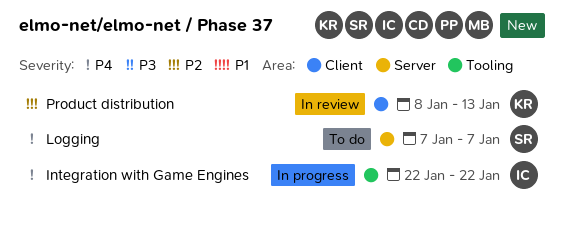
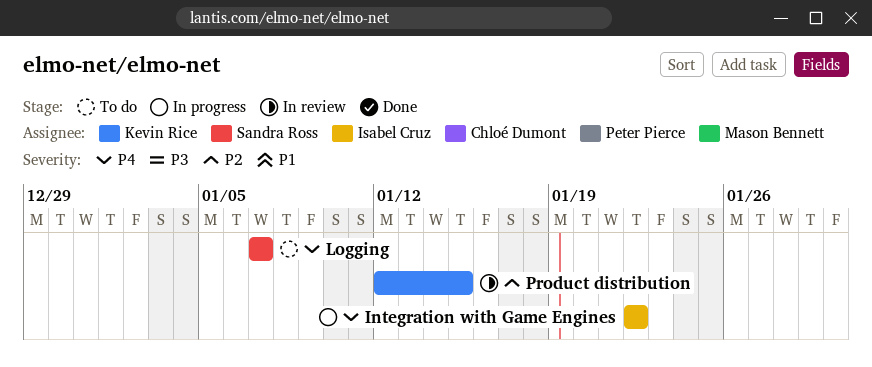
Product distribution, start: Jan 8 -> Jan 12
Product distribution, due: Jan 13 -> Jan 15

